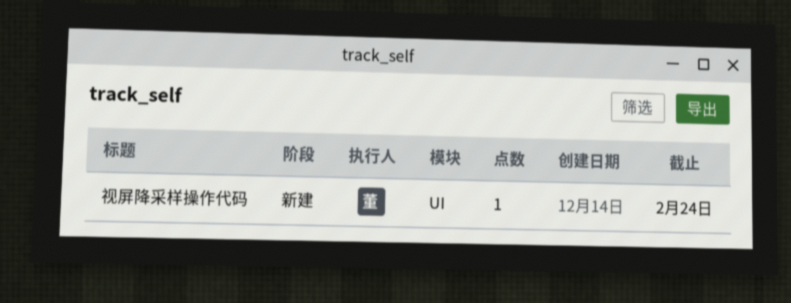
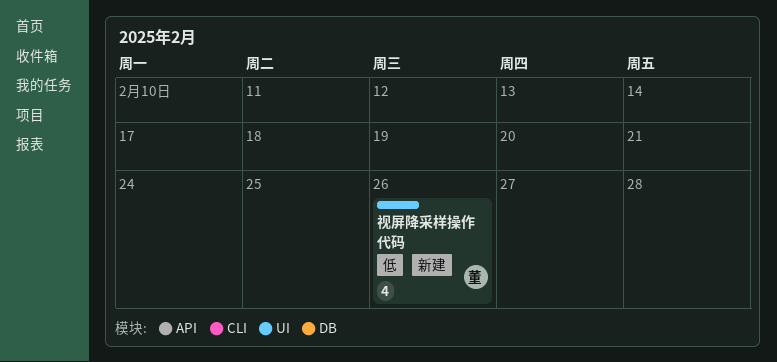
视屏降采样操作代码, estimate: 1 -> 4
视屏降采样操作代码, due: Feb 24 -> Feb 26

